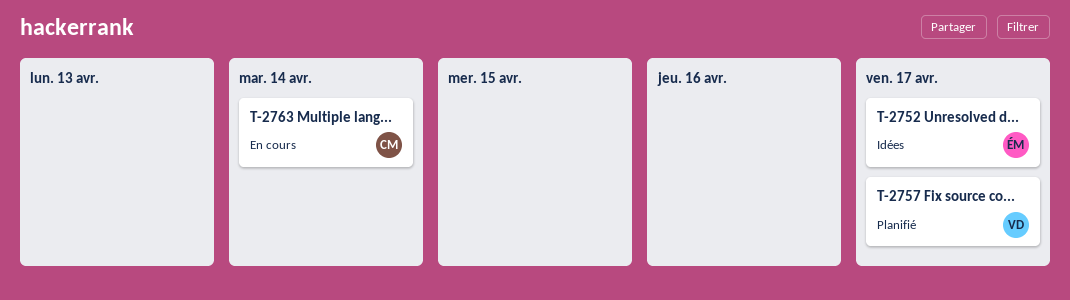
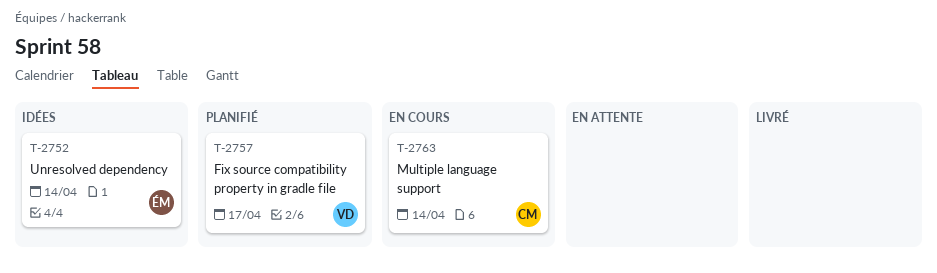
T-2752, due: Apr 17 -> Apr 14

